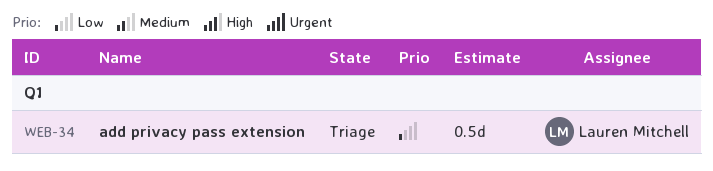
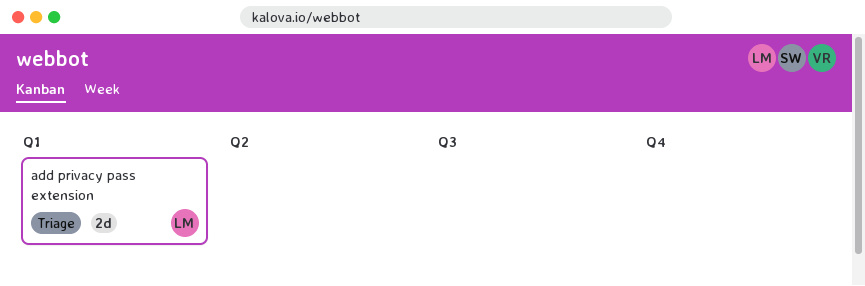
add privacy pass extension, estimate: 0.5d -> 2d

